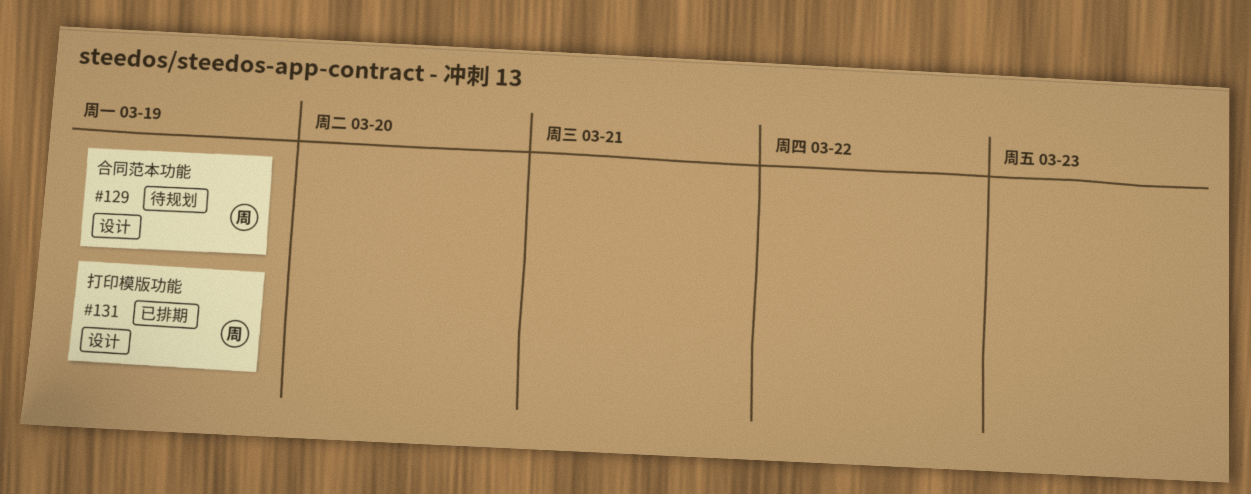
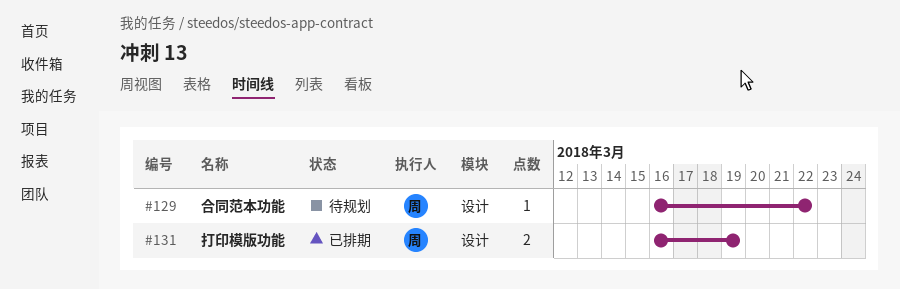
#129, due: Mar 19 -> Mar 22

